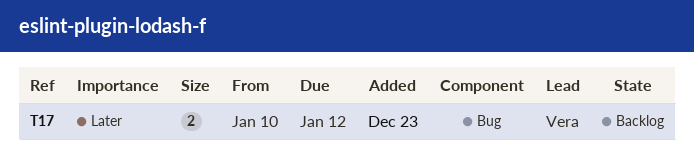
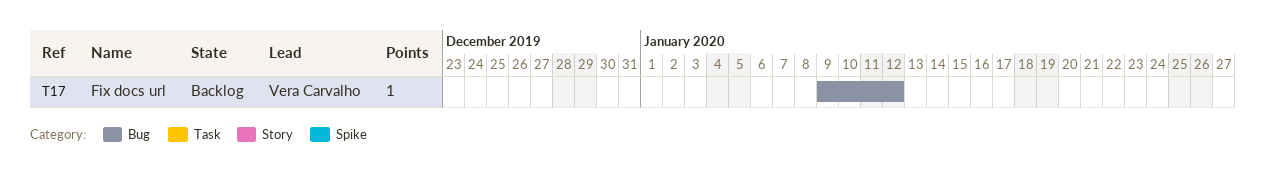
T17, estimate: 2 -> 1
T17, start: Jan 10 -> Jan 9

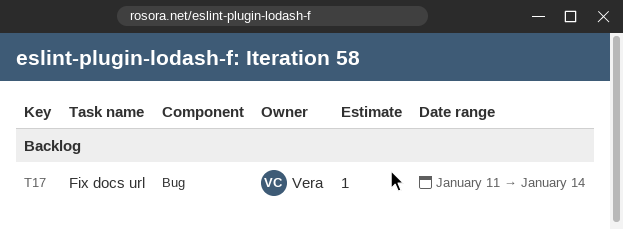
T17, start: Jan 9 -> Jan 11
T17, due: Jan 12 -> Jan 14

